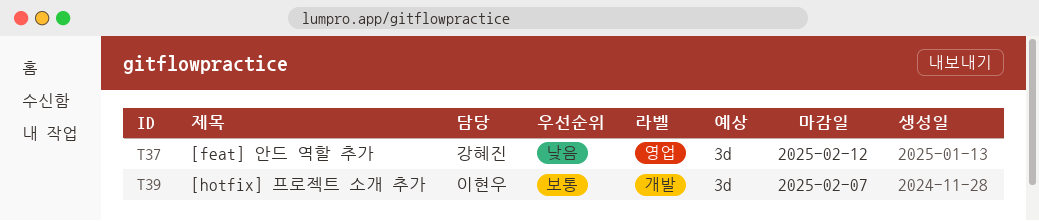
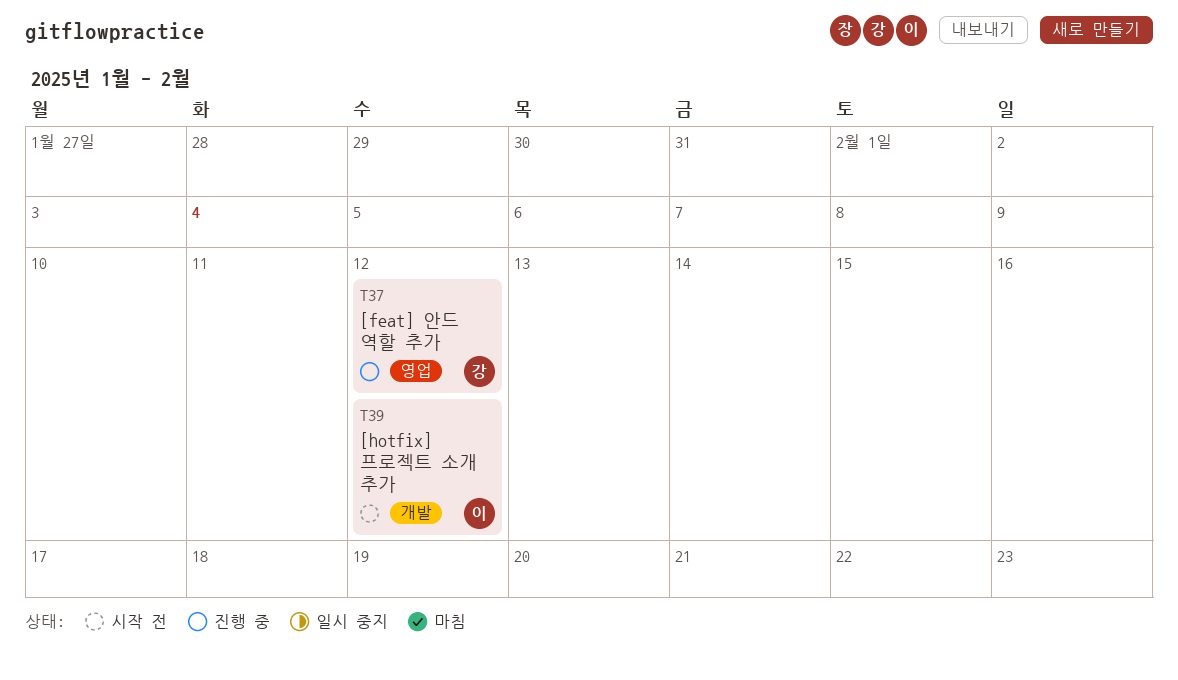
T39, due: Feb 7 -> Feb 12

